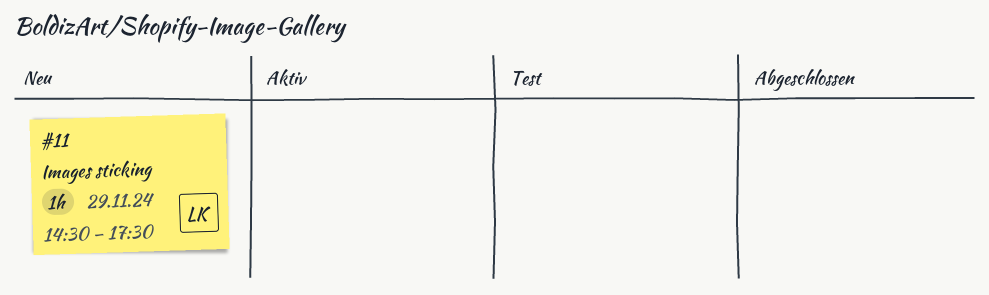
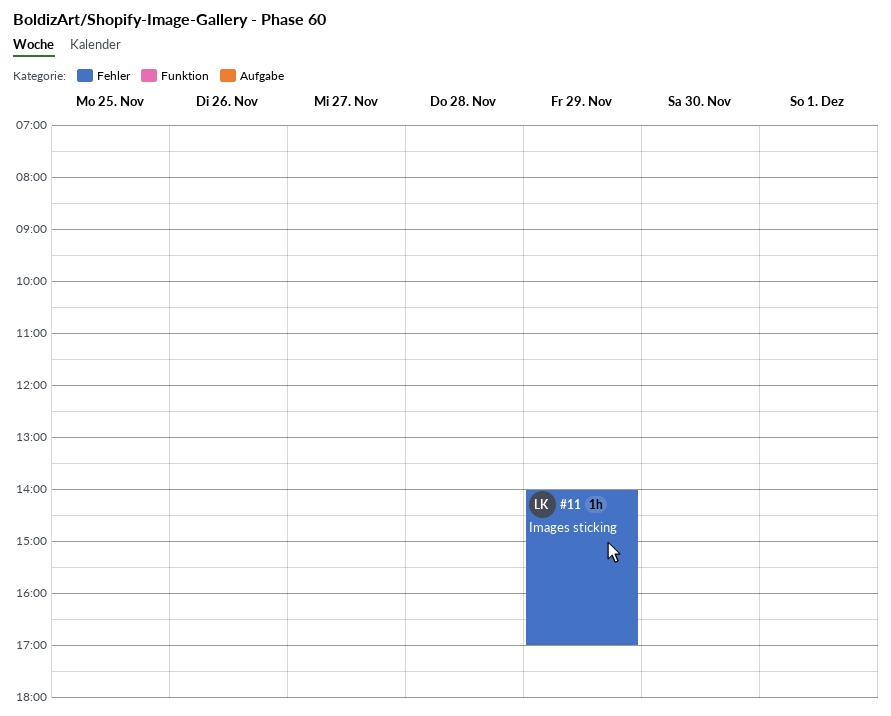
#11, begins: 14:30 -> 14:00
#11, ends: 17:30 -> 17:00

